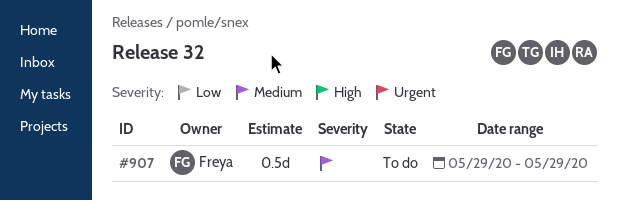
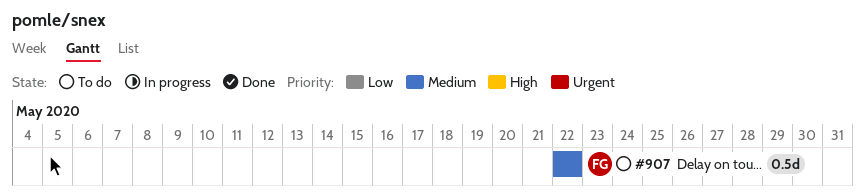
#907, start: May 29 -> May 22
#907, due: May 29 -> May 22

